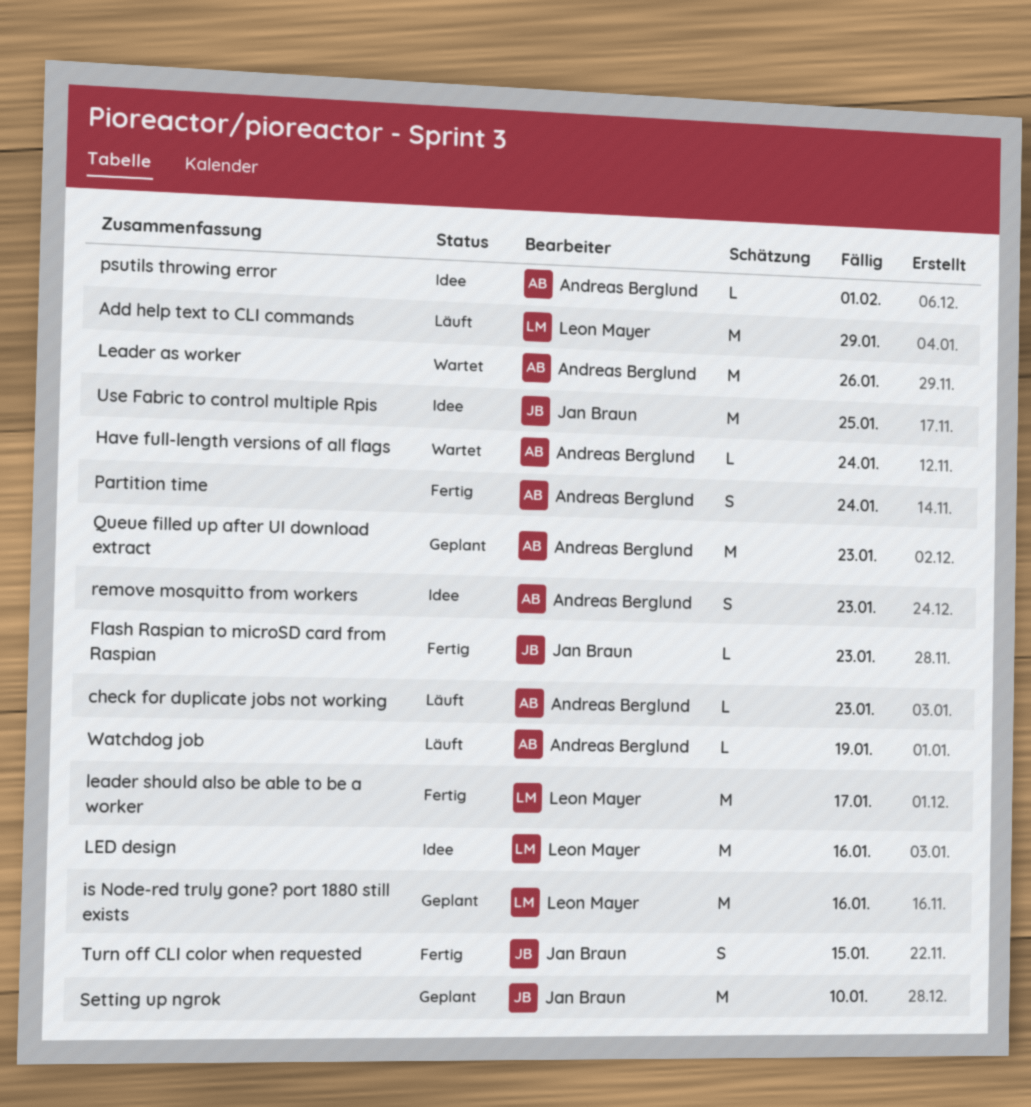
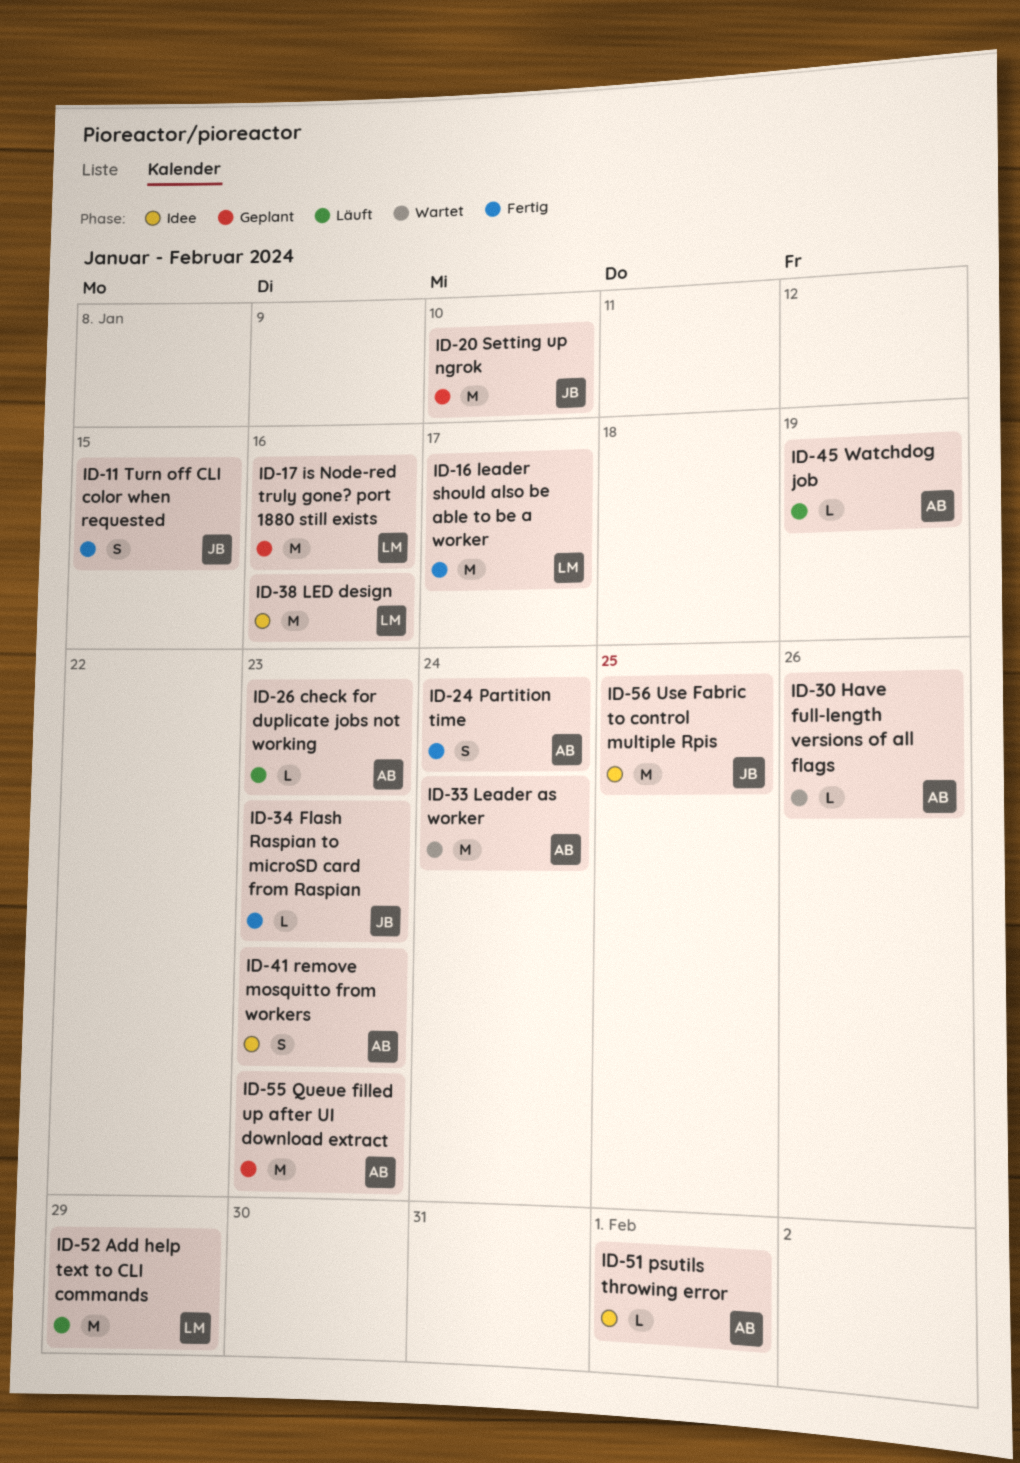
Have full-length versions of all flags, due: Jan 24 -> Jan 26
Leader as worker, due: Jan 26 -> Jan 24

